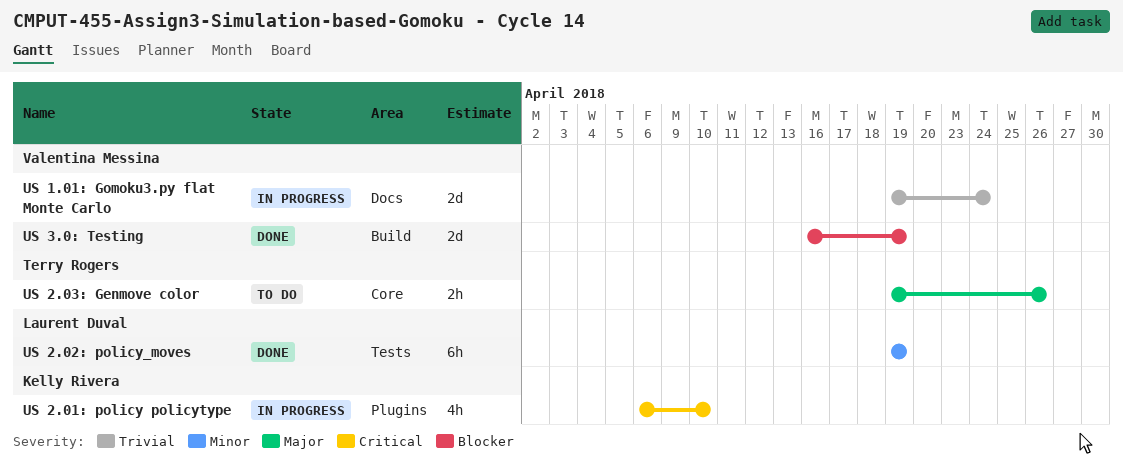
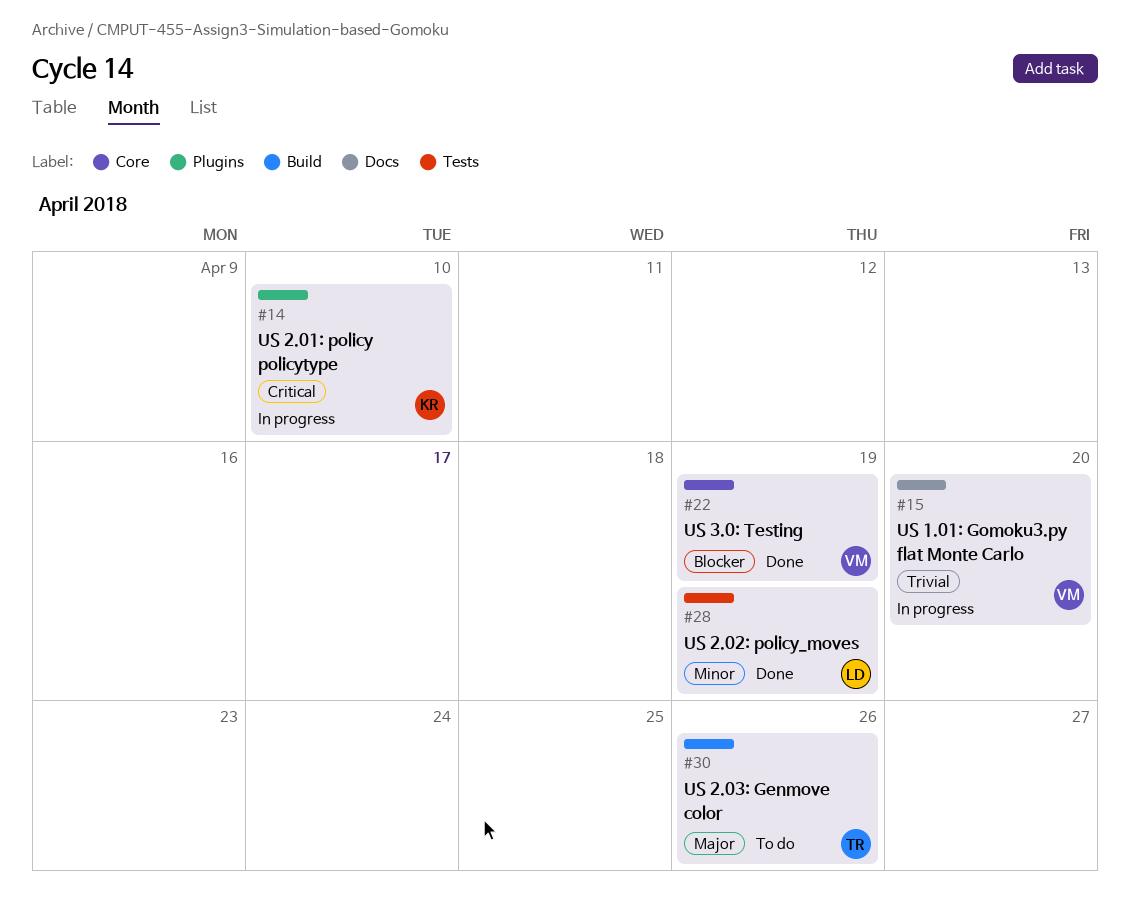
US 1.01: Gomoku3.py flat Monte Carlo, due: Apr 24 -> Apr 20
US 2.03: Genmove color, label: Core -> Build
US 3.0: Testing, label: Build -> Core

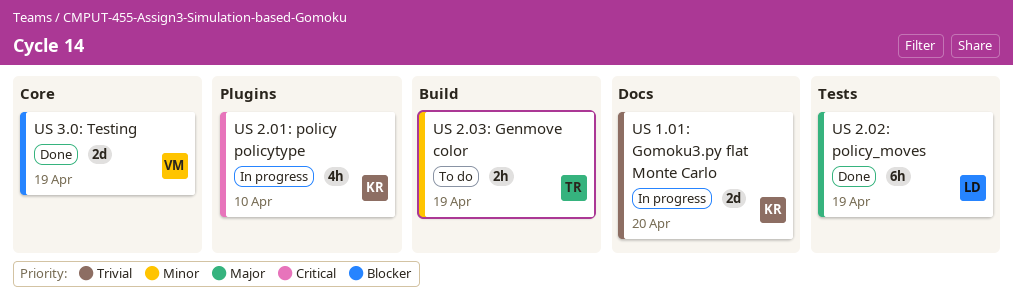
US 1.01: Gomoku3.py flat Monte Carlo, owner: VM -> KR
US 2.02: policy_moves, priority: Minor -> Major
US 2.03: Genmove color, priority: Major -> Minor
US 2.03: Genmove color, due: Apr 26 -> Apr 19

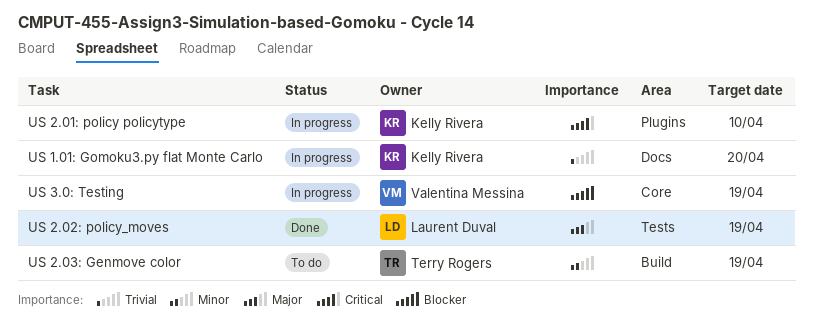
US 3.0: Testing, status: Done -> In progress

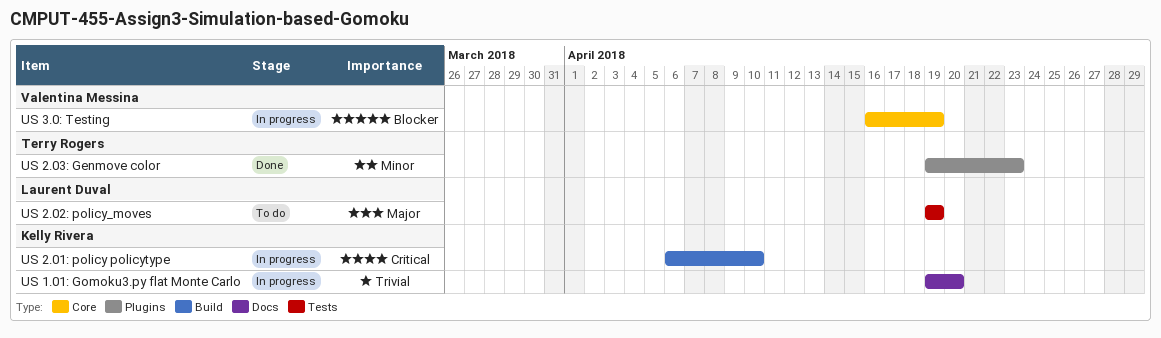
US 2.01: policy policytype, label: Plugins -> Build
US 2.02: policy_moves, status: Done -> To do
US 2.03: Genmove color, status: To do -> Done
US 2.03: Genmove color, label: Build -> Plugins
US 2.03: Genmove color, due: Apr 19 -> Apr 23

